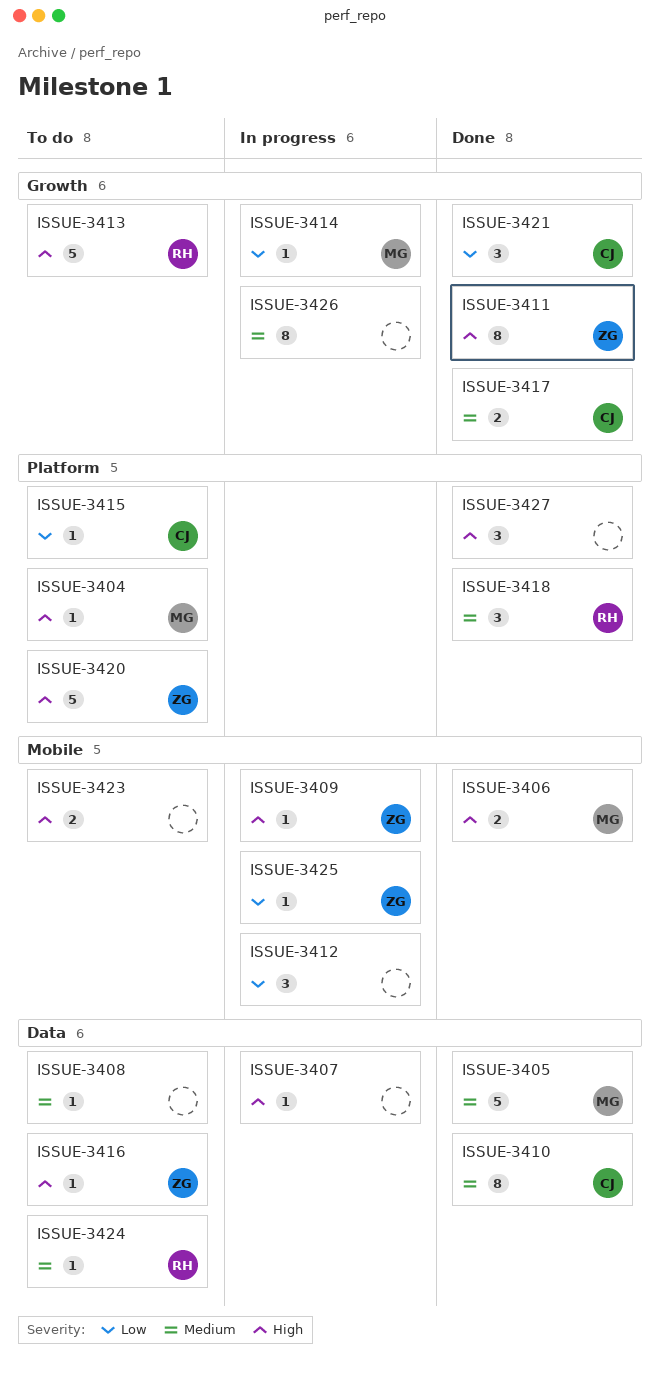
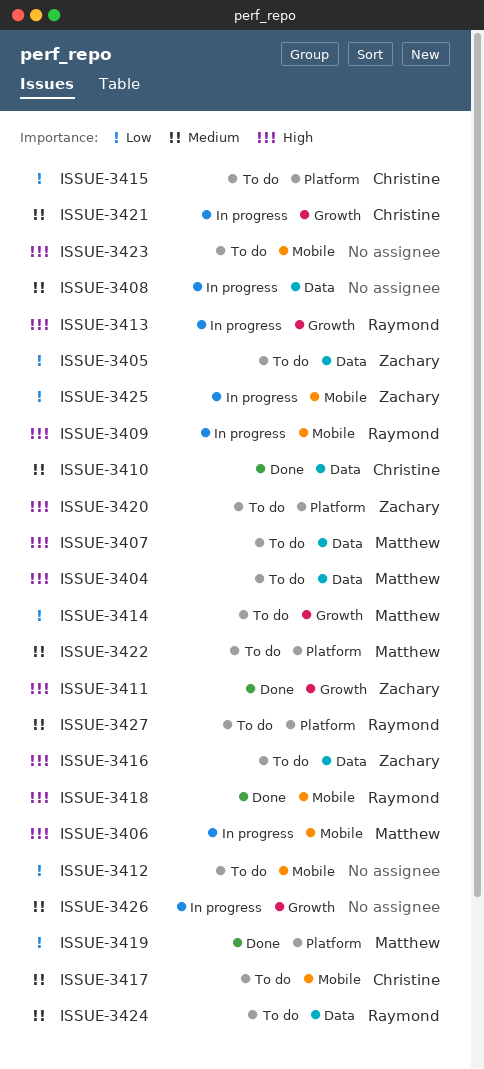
ISSUE-3404, label: Platform -> Data
ISSUE-3405, status: Done -> To do
ISSUE-3405, owner: Matthew -> Zachary
ISSUE-3405, priority: Medium -> Low
ISSUE-3406, status: Done -> In progress
ISSUE-3407, status: In progress -> To do
ISSUE-3407, owner: none -> Matthew
ISSUE-3408, status: To do -> In progress
ISSUE-3409, owner: Zachary -> Raymond
ISSUE-3412, status: In progress -> To do
ISSUE-3413, status: To do -> In progress
ISSUE-3414, status: In progress -> To do
ISSUE-3417, status: Done -> To do
ISSUE-3417, label: Growth -> Mobile
ISSUE-3418, priority: Medium -> High
ISSUE-3418, label: Platform -> Mobile
ISSUE-3419: none -> present
ISSUE-3421, status: Done -> In progress
ISSUE-3421, priority: Low -> Medium
ISSUE-3422: none -> present
ISSUE-3427, status: Done -> To do
ISSUE-3427, owner: none -> Raymond
ISSUE-3427, priority: High -> Medium

